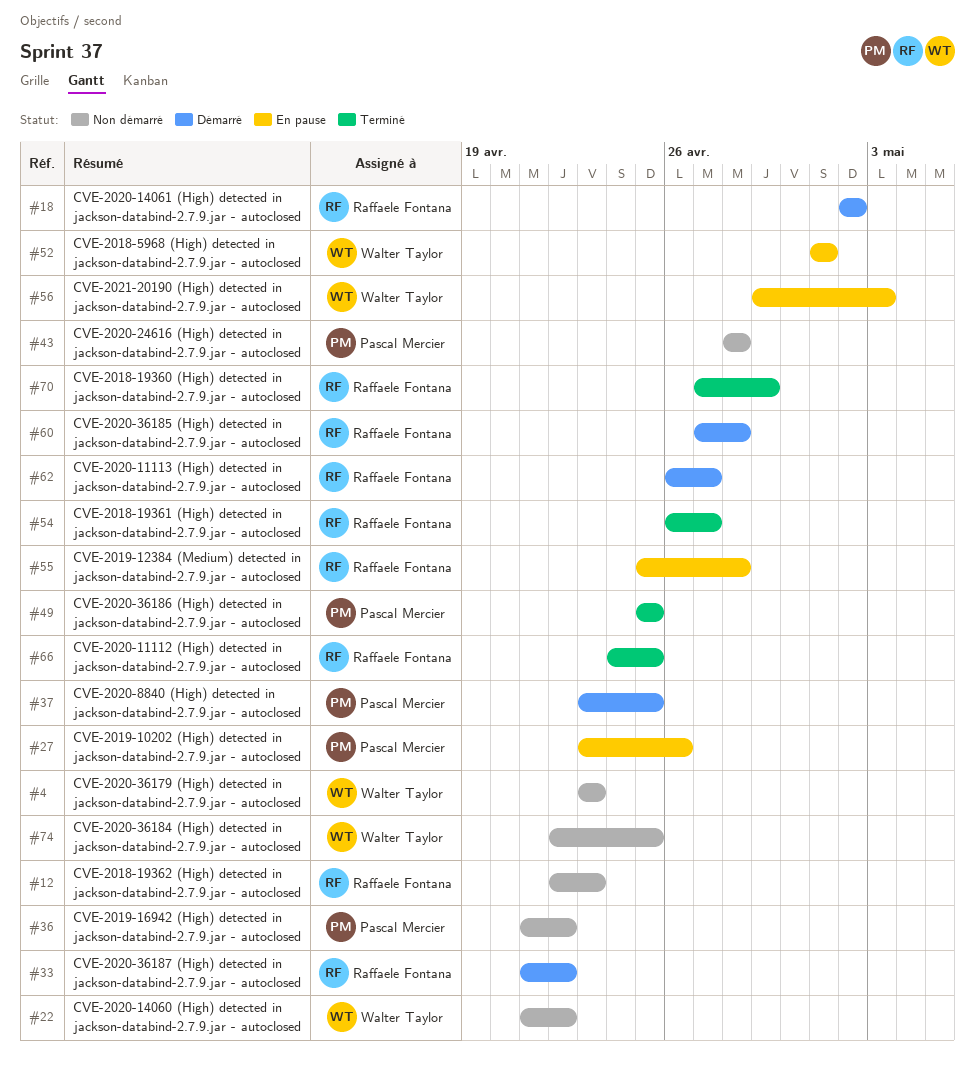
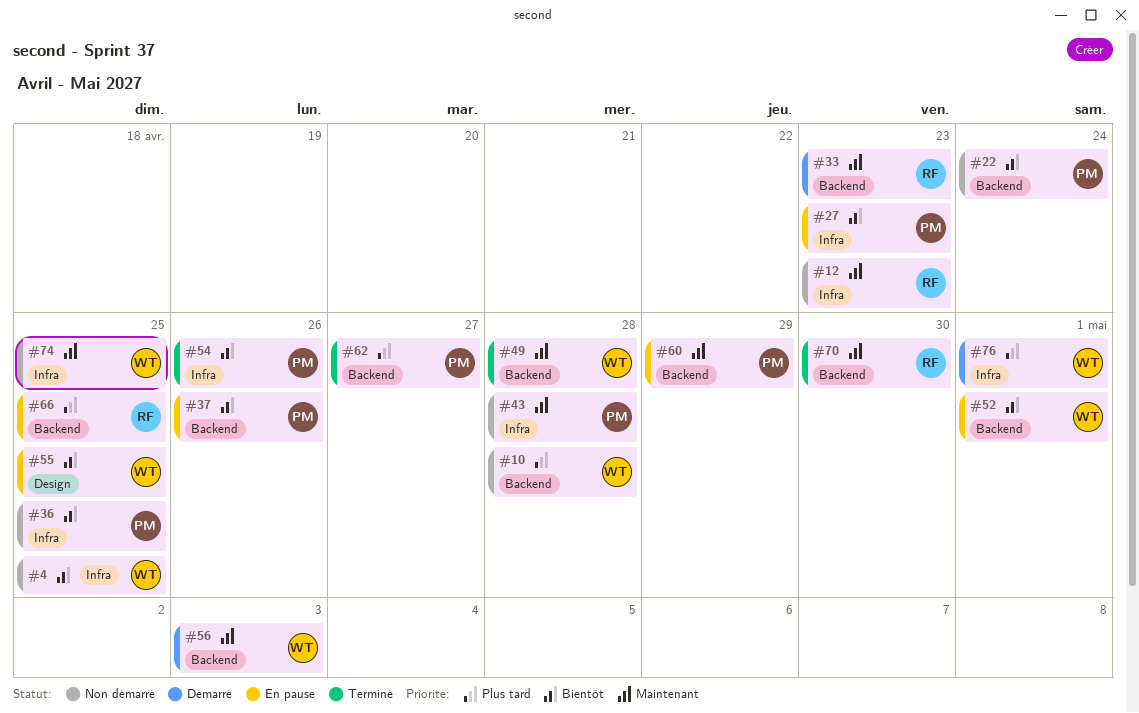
#4, due: Apr 23 -> Apr 25
#10: none -> present
#18: present -> none
#22, owner: Walter Taylor -> Pascal Mercier
#22, due: Apr 22 -> Apr 24
#27, due: Apr 26 -> Apr 23
#33, due: Apr 22 -> Apr 23
#36, due: Apr 22 -> Apr 25
#37, status: Démarré -> En pause
#37, due: Apr 25 -> Apr 26
#49, owner: Pascal Mercier -> Walter Taylor
#49, due: Apr 25 -> Apr 28
#54, owner: Raffaele Fontana -> Pascal Mercier
#54, due: Apr 27 -> Apr 26
#55, owner: Raffaele Fontana -> Walter Taylor
#55, due: Apr 28 -> Apr 25
#56, status: En pause -> Démarré
#60, status: Démarré -> En pause
#60, owner: Raffaele Fontana -> Pascal Mercier
#60, due: Apr 28 -> Apr 29
#62, status: Démarré -> Terminé
#62, owner: Raffaele Fontana -> Pascal Mercier
#66, status: Terminé -> En pause
#70, due: Apr 29 -> Apr 30
#76: none -> present

